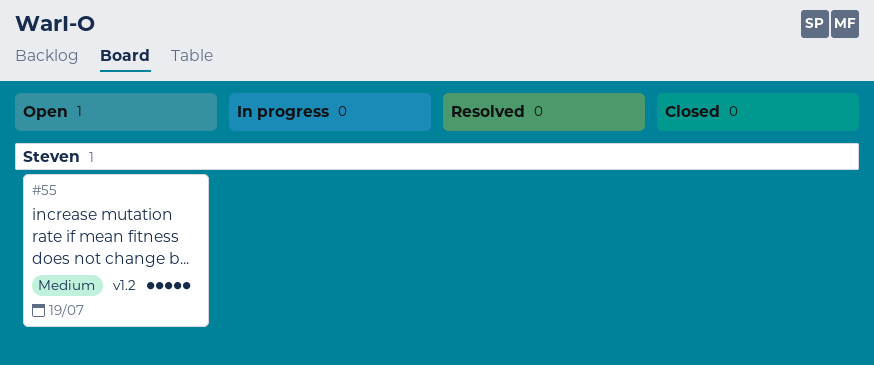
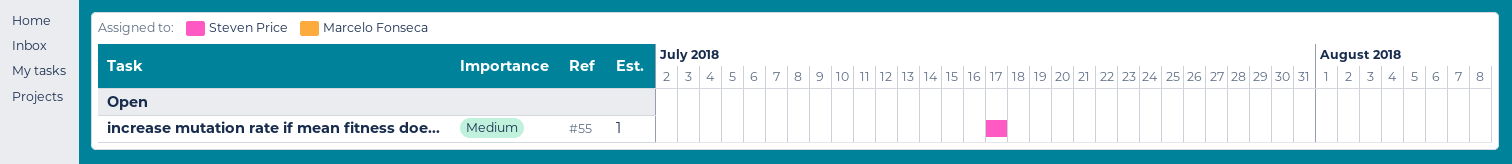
#55, estimate: 5 -> 1
#55, due: Jul 19 -> Jul 17

